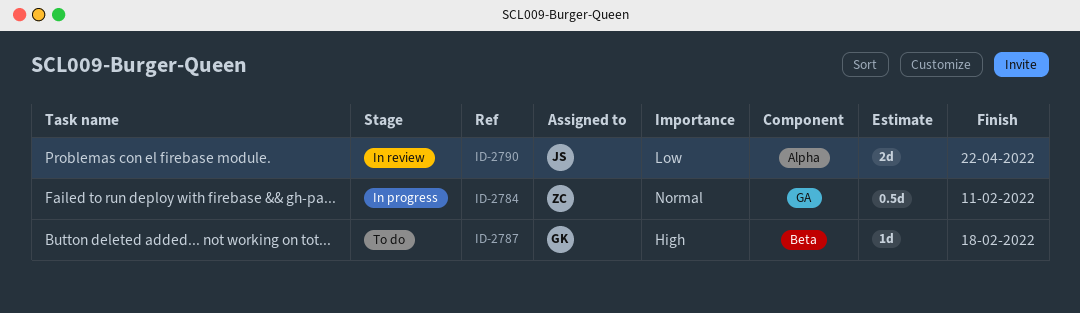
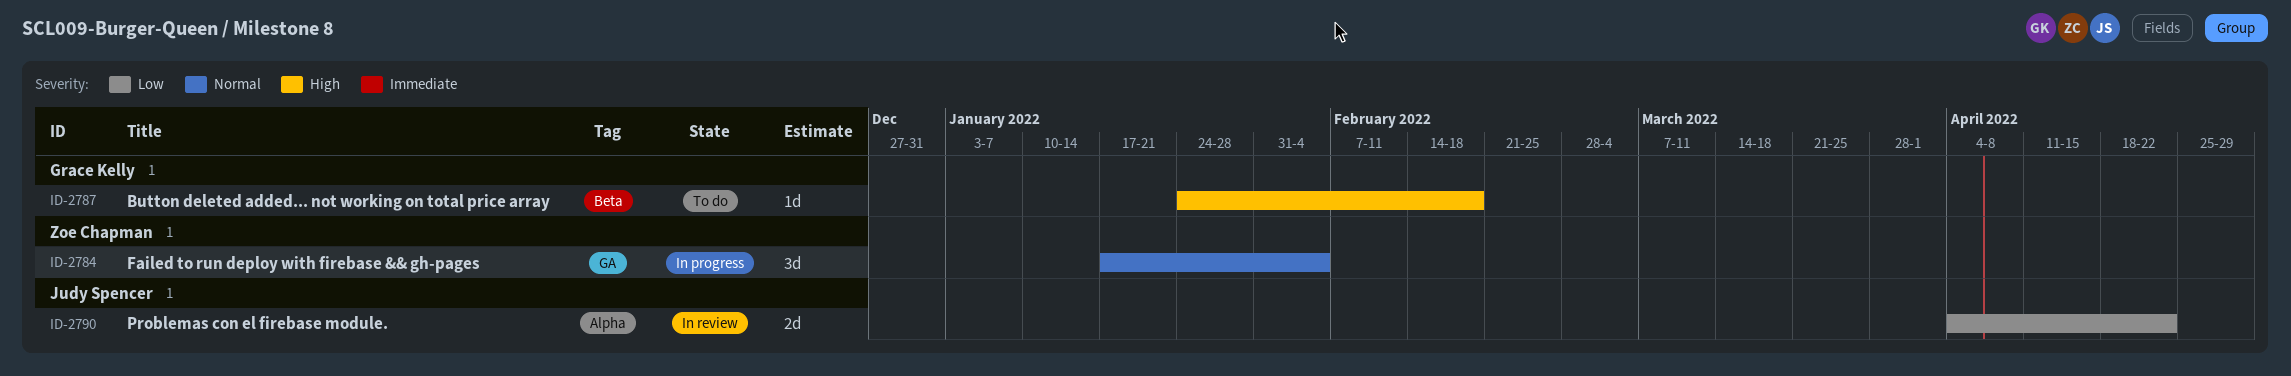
ID-2784, estimate: 0.5d -> 3d
ID-2784, due: Feb 11 -> Feb 4

